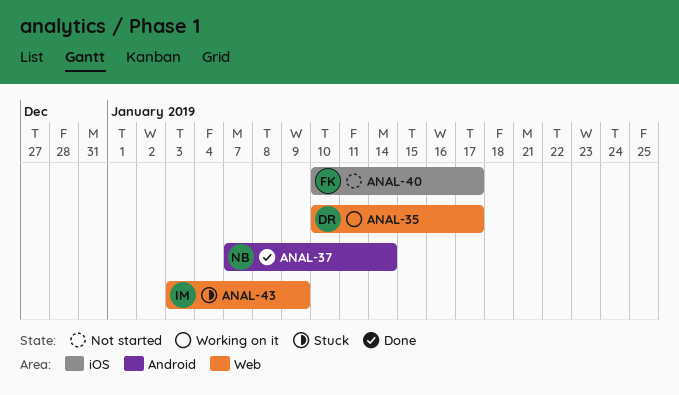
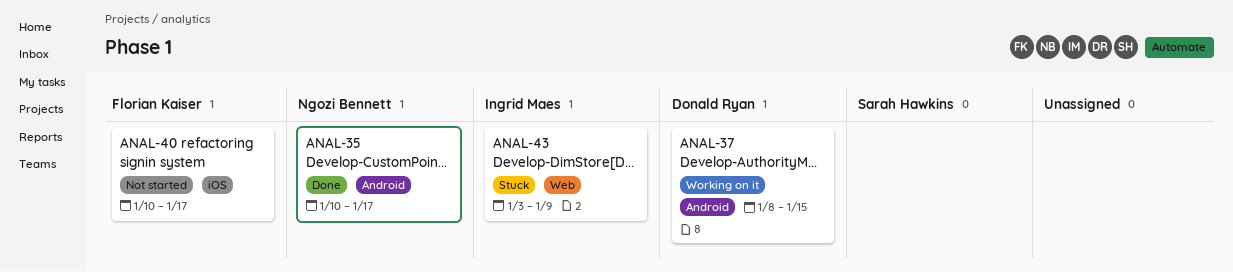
ANAL-35, status: Working on it -> Done
ANAL-35, owner: Donald Ryan -> Ngozi Bennett
ANAL-35, label: Web -> Android
ANAL-37, status: Done -> Working on it
ANAL-37, owner: Ngozi Bennett -> Donald Ryan
ANAL-37, start: Jan 7 -> Jan 8
ANAL-37, due: Jan 14 -> Jan 15

